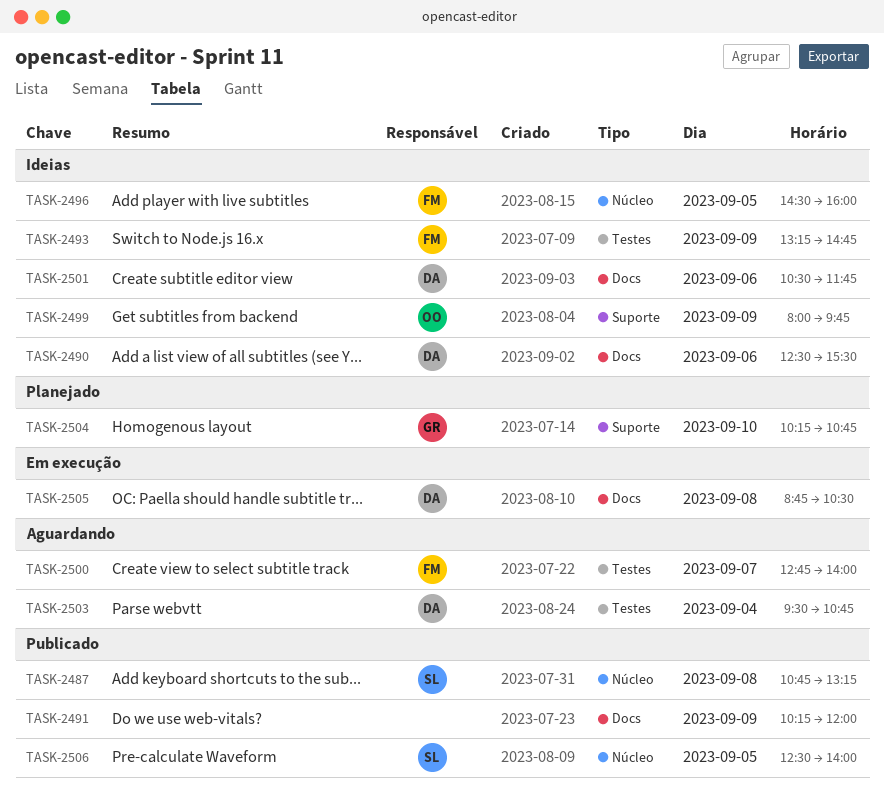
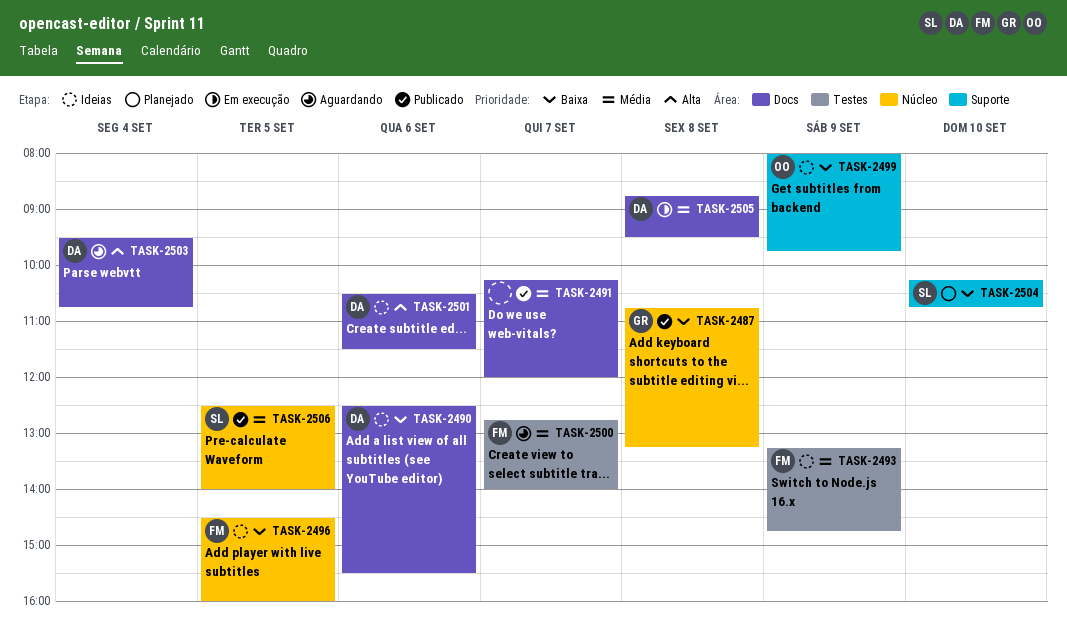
TASK-2487, owner: SL -> GR
TASK-2491, day: Sep 9 -> Sep 7
TASK-2501, ends: 11:45 -> 11:30
TASK-2503, label: Testes -> Docs
TASK-2504, owner: GR -> SL
TASK-2505, ends: 10:30 -> 09:30

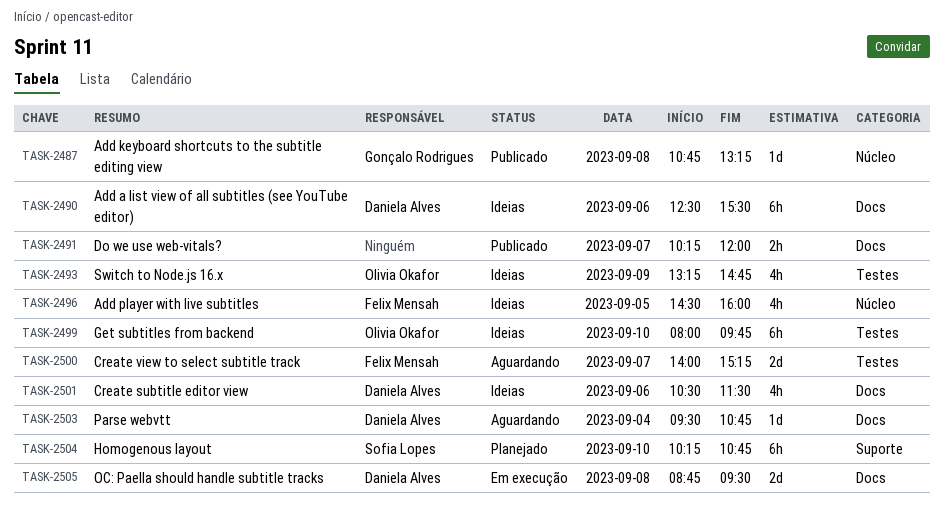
TASK-2493, owner: Felix Mensah -> Olivia Okafor
TASK-2499, label: Suporte -> Testes
TASK-2499, day: Sep 9 -> Sep 10
TASK-2500, begins: 12:45 -> 14:00
TASK-2500, ends: 14:00 -> 15:15
TASK-2506: present -> none

